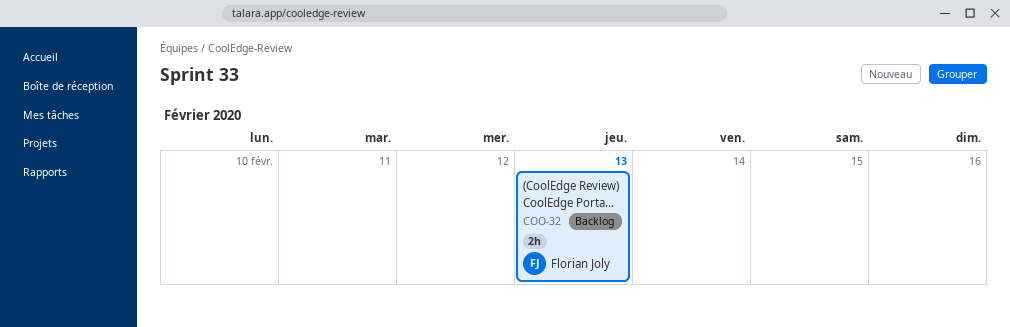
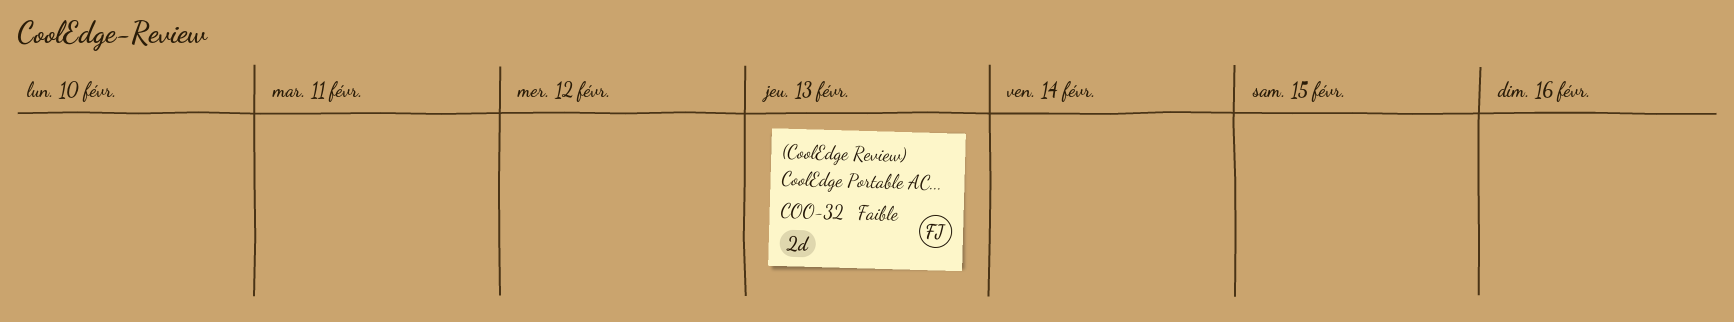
COO-32, estimate: 2h -> 2d

